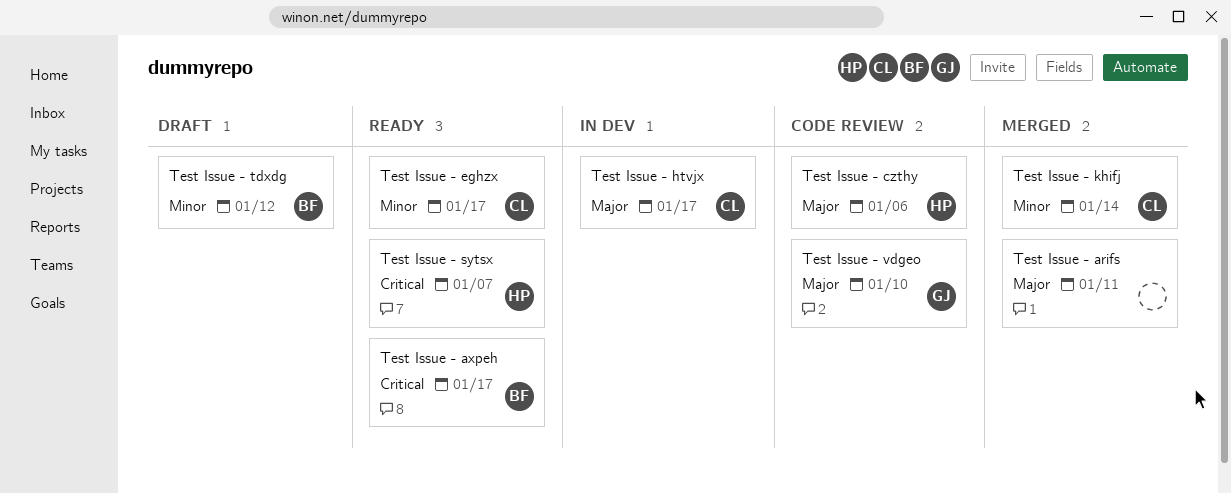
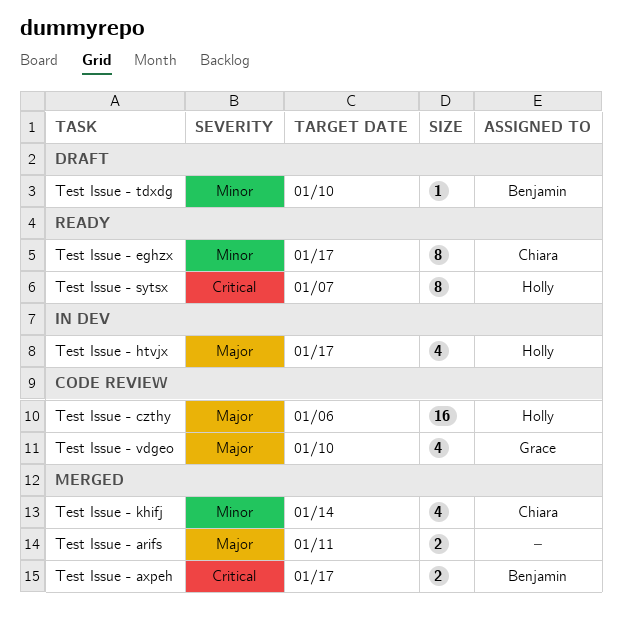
Test Issue - axpeh, status: Ready -> Merged
Test Issue - htvjx, owner: Chiara -> Holly
Test Issue - tdxdg, due: Jan 12 -> Jan 10

